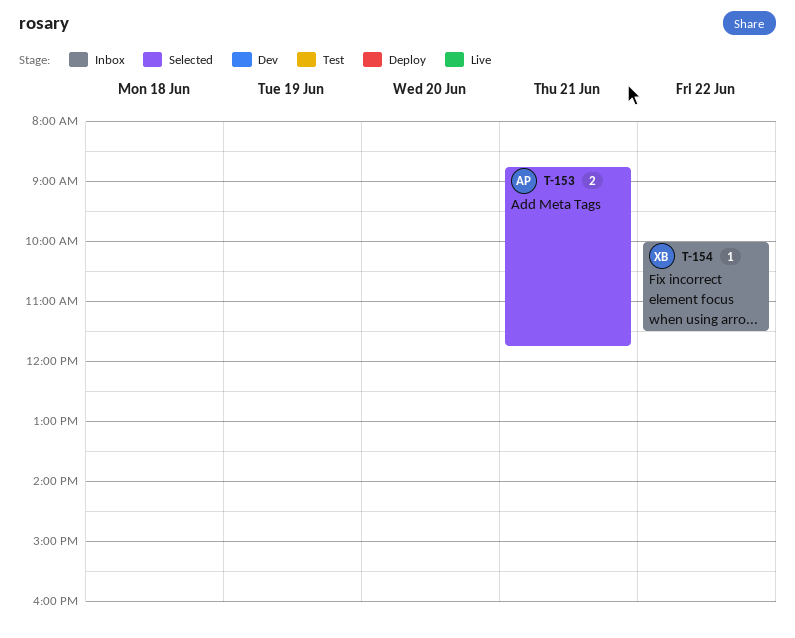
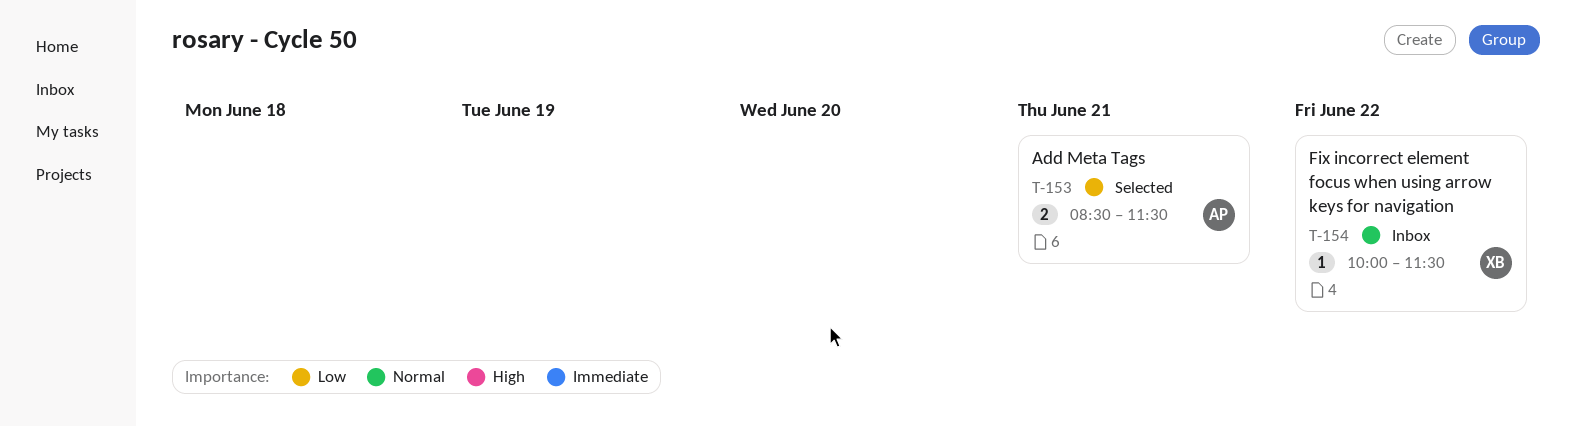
T-153, begins: 08:45 -> 08:30
T-153, ends: 11:45 -> 11:30

